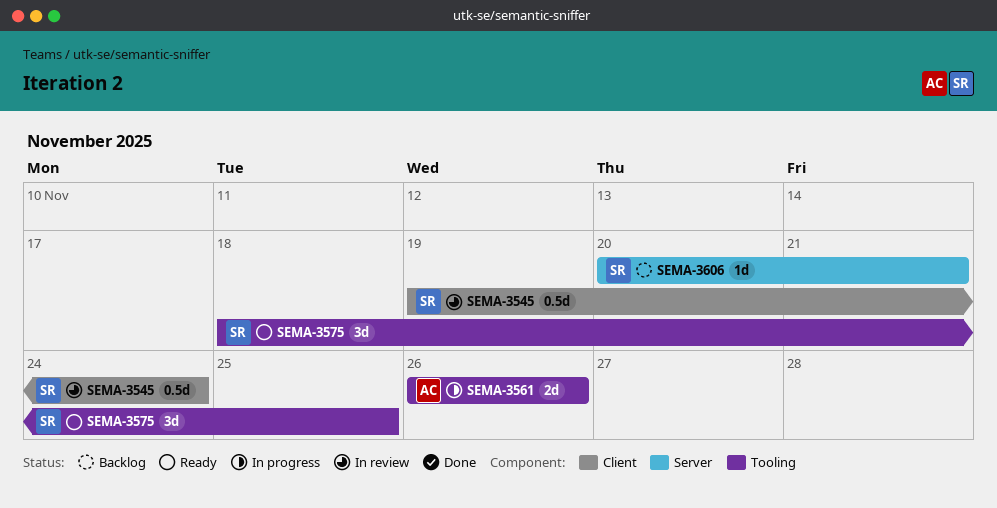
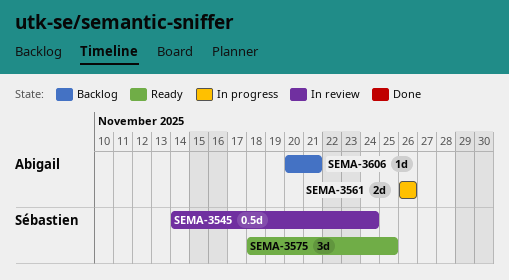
SEMA-3545, start: Nov 19 -> Nov 14
SEMA-3606, owner: Sébastien -> Abigail

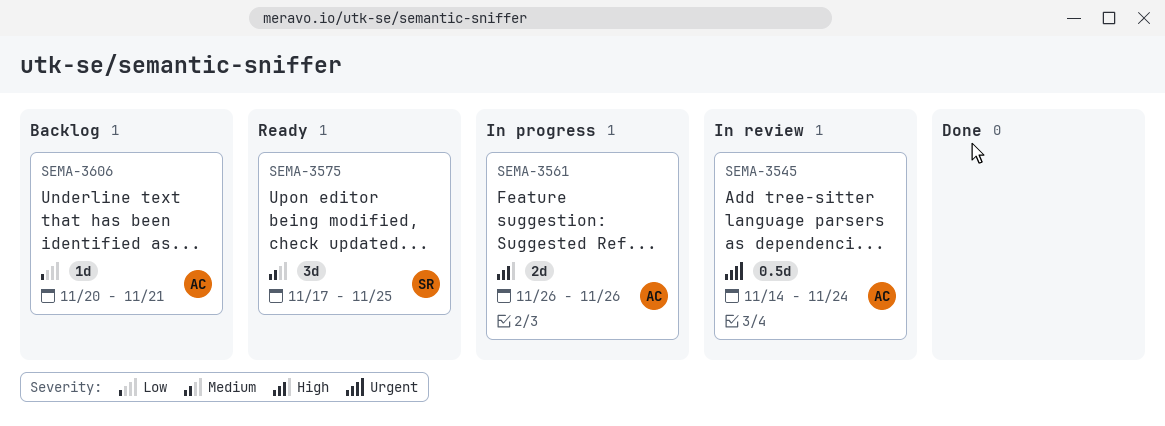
SEMA-3545, owner: Sébastien -> Abigail
SEMA-3575, start: Nov 18 -> Nov 17

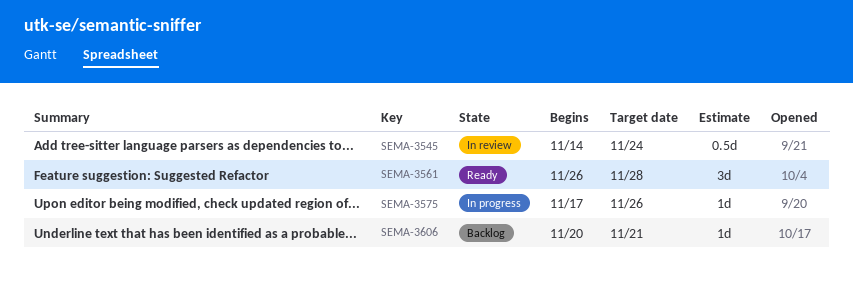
SEMA-3561, status: In progress -> Ready
SEMA-3561, estimate: 2d -> 3d
SEMA-3561, due: Nov 26 -> Nov 28
SEMA-3575, status: Ready -> In progress
SEMA-3575, estimate: 3d -> 1d
SEMA-3575, due: Nov 25 -> Nov 26

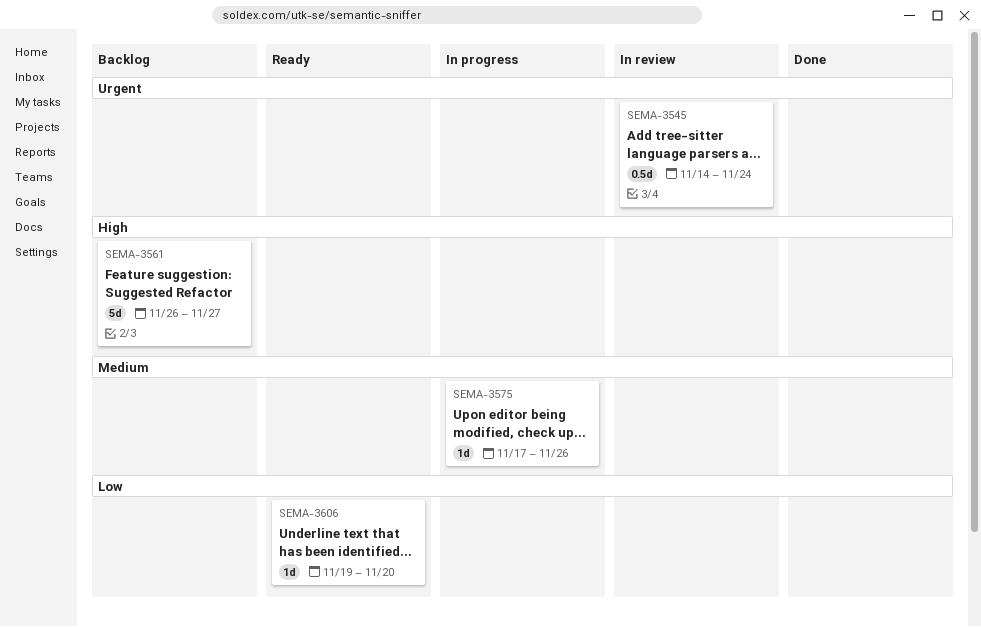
SEMA-3561, status: Ready -> Backlog
SEMA-3561, estimate: 3d -> 5d
SEMA-3561, due: Nov 28 -> Nov 27
SEMA-3606, status: Backlog -> Ready
SEMA-3606, start: Nov 20 -> Nov 19
SEMA-3606, due: Nov 21 -> Nov 20

